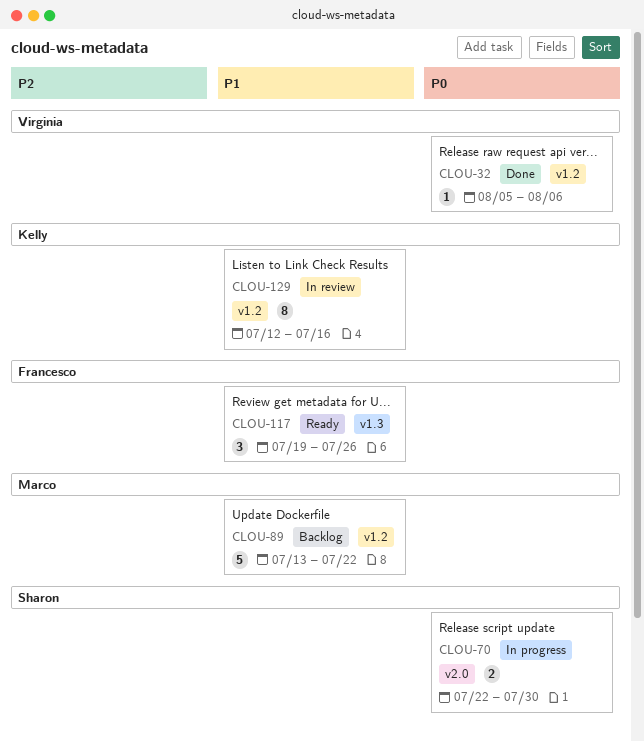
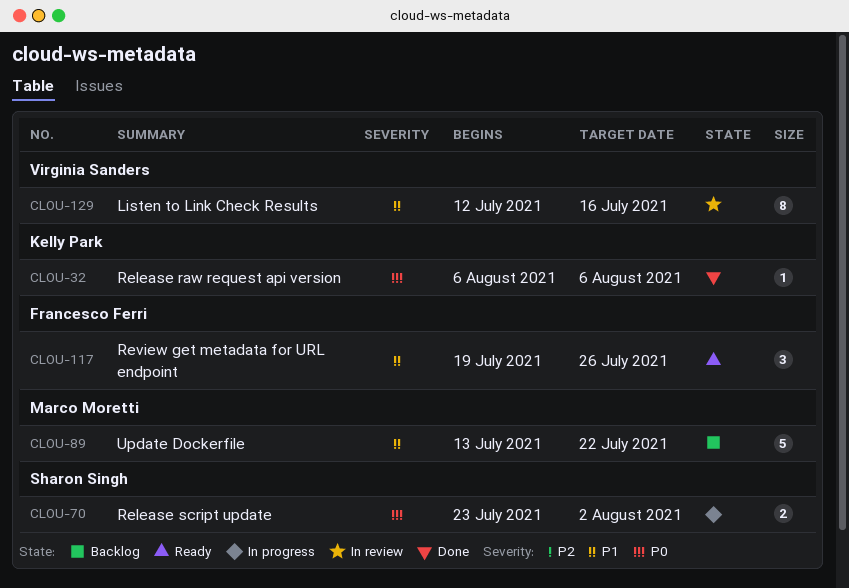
CLOU-32, owner: Virginia Sanders -> Kelly Park
CLOU-32, start: Aug 5 -> Aug 6
CLOU-70, start: Jul 22 -> Jul 23
CLOU-70, due: Jul 30 -> Aug 2
CLOU-129, owner: Kelly Park -> Virginia Sanders

